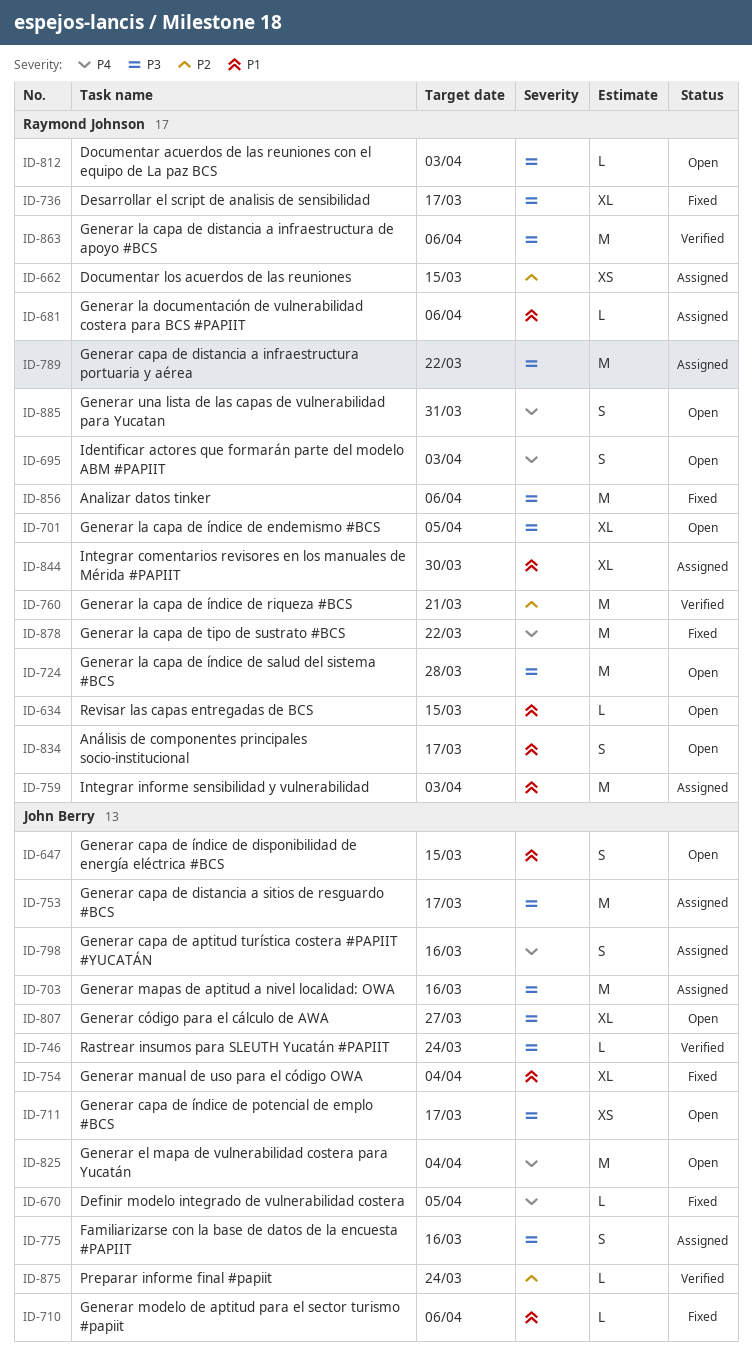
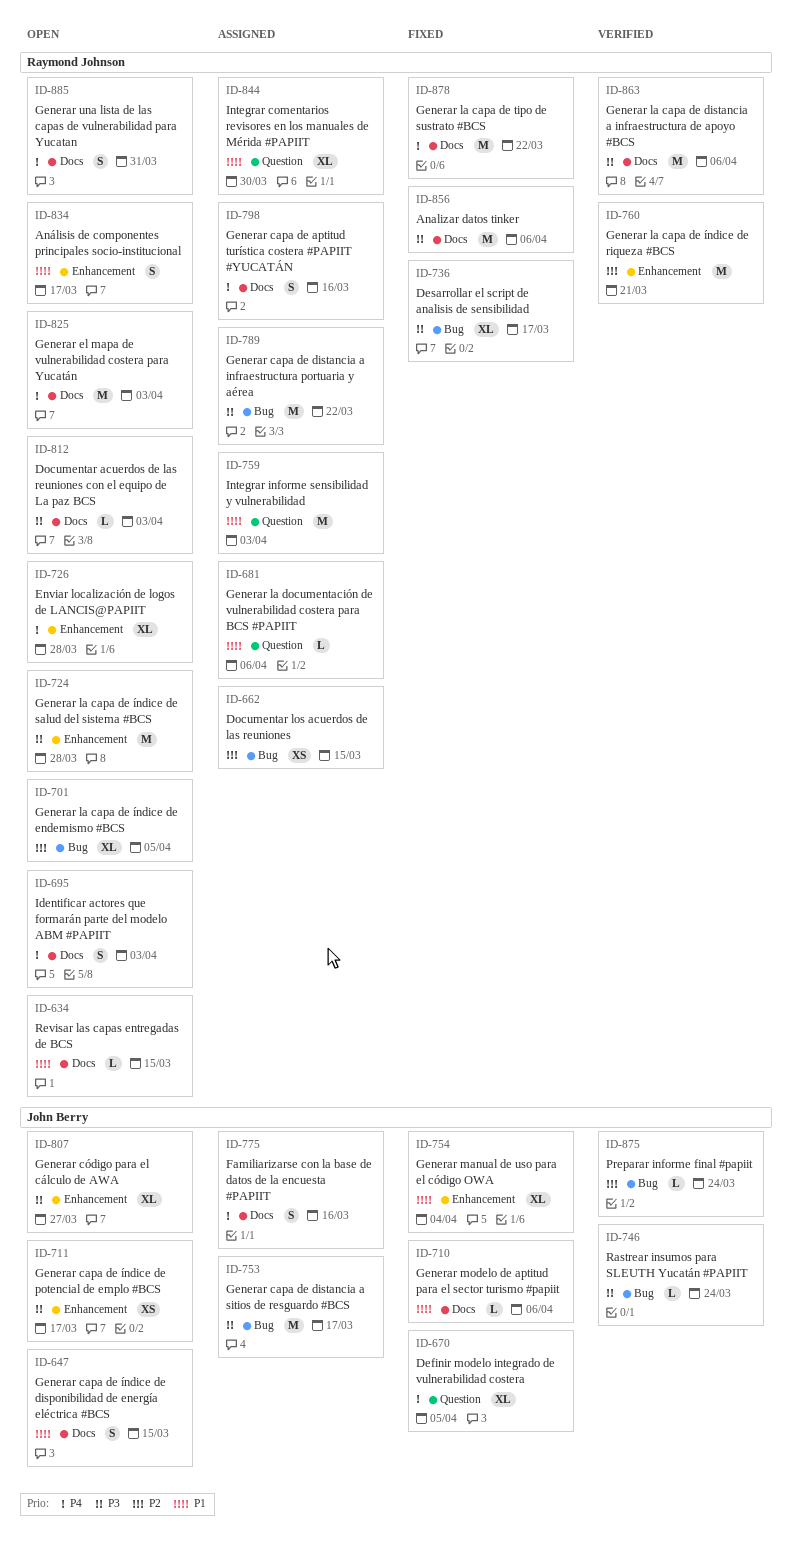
ID-670, estimate: L -> XL
ID-701, priority: P3 -> P2
ID-703: present -> none
ID-726: none -> present
ID-775, priority: P3 -> P4
ID-798, owner: John Berry -> Raymond Johnson
ID-825, owner: John Berry -> Raymond Johnson
ID-825, due: Apr 4 -> Apr 3

